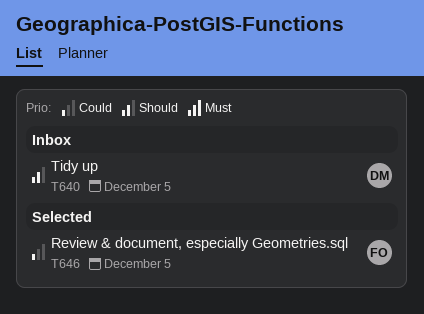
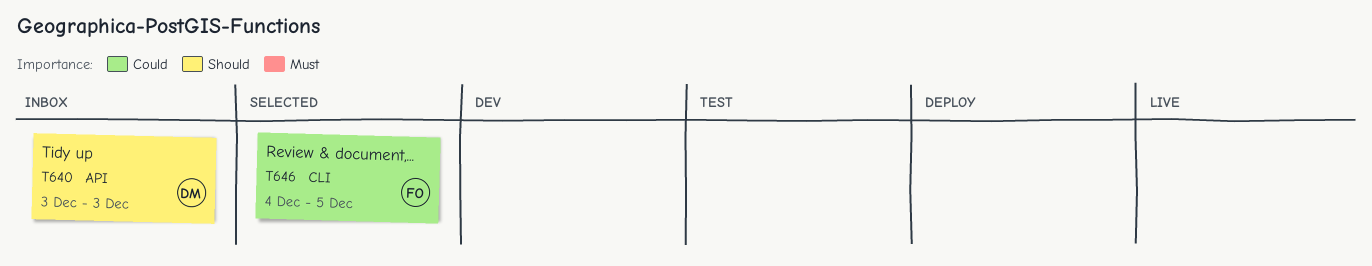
T640, due: Dec 5 -> Dec 3

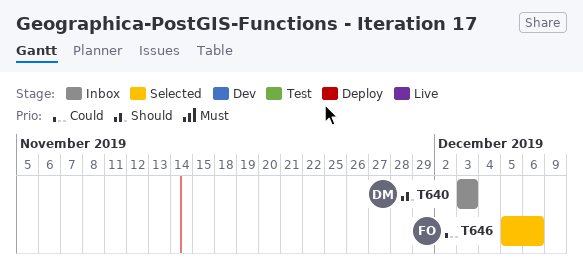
T646, start: Dec 4 -> Dec 5
T646, due: Dec 5 -> Dec 6

